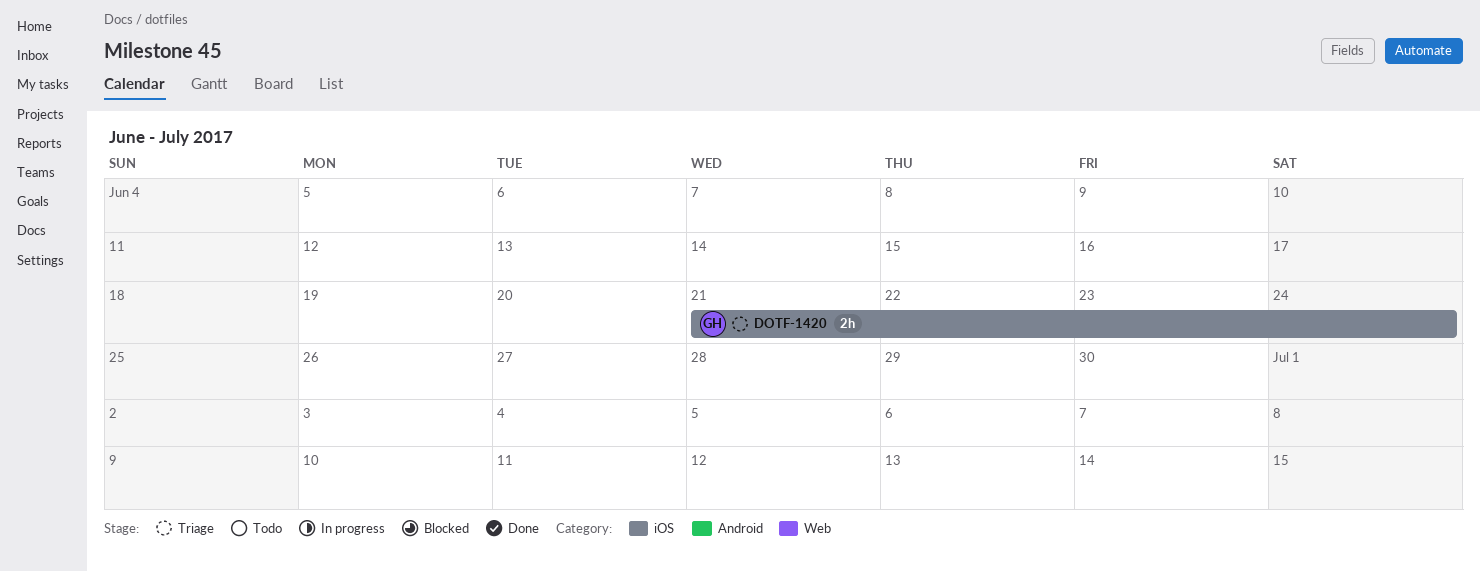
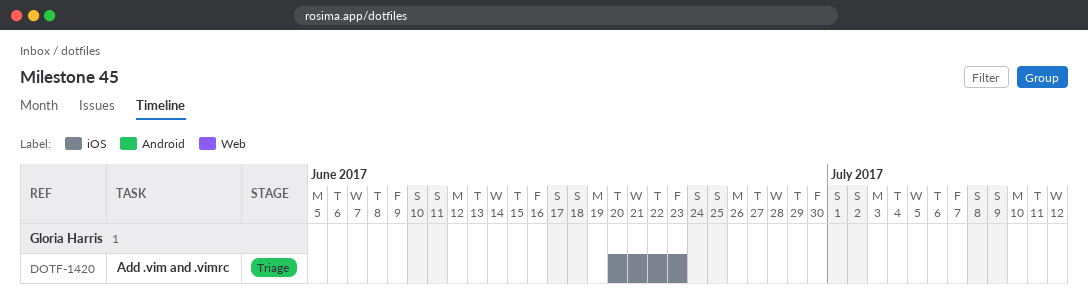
DOTF-1420, start: Jun 21 -> Jun 20
DOTF-1420, due: Jun 24 -> Jun 23

